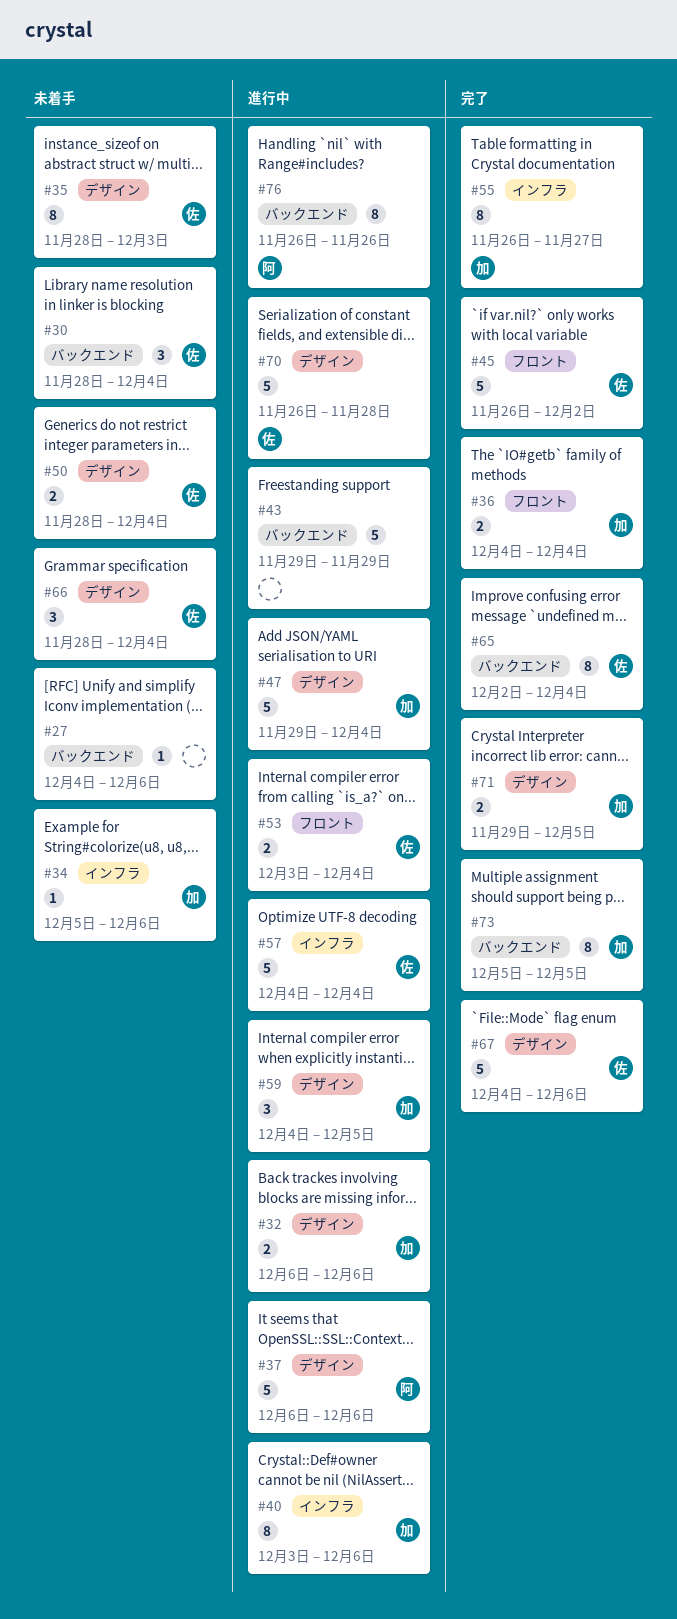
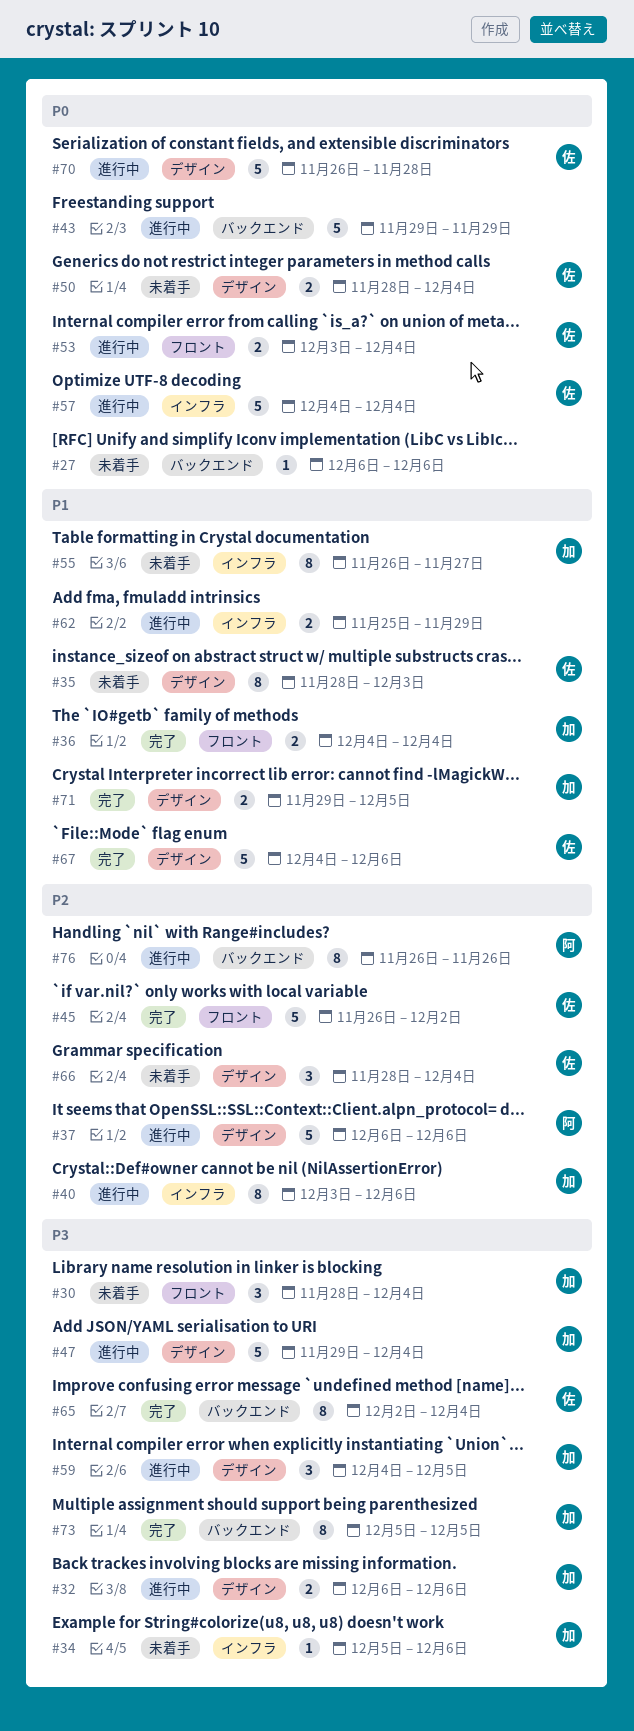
#27, start: Dec 4 -> Dec 6
#30, owner: 佐 -> 加
#30, label: バックエンド -> フロント
#55, status: 完了 -> 未着手
#62: none -> present

